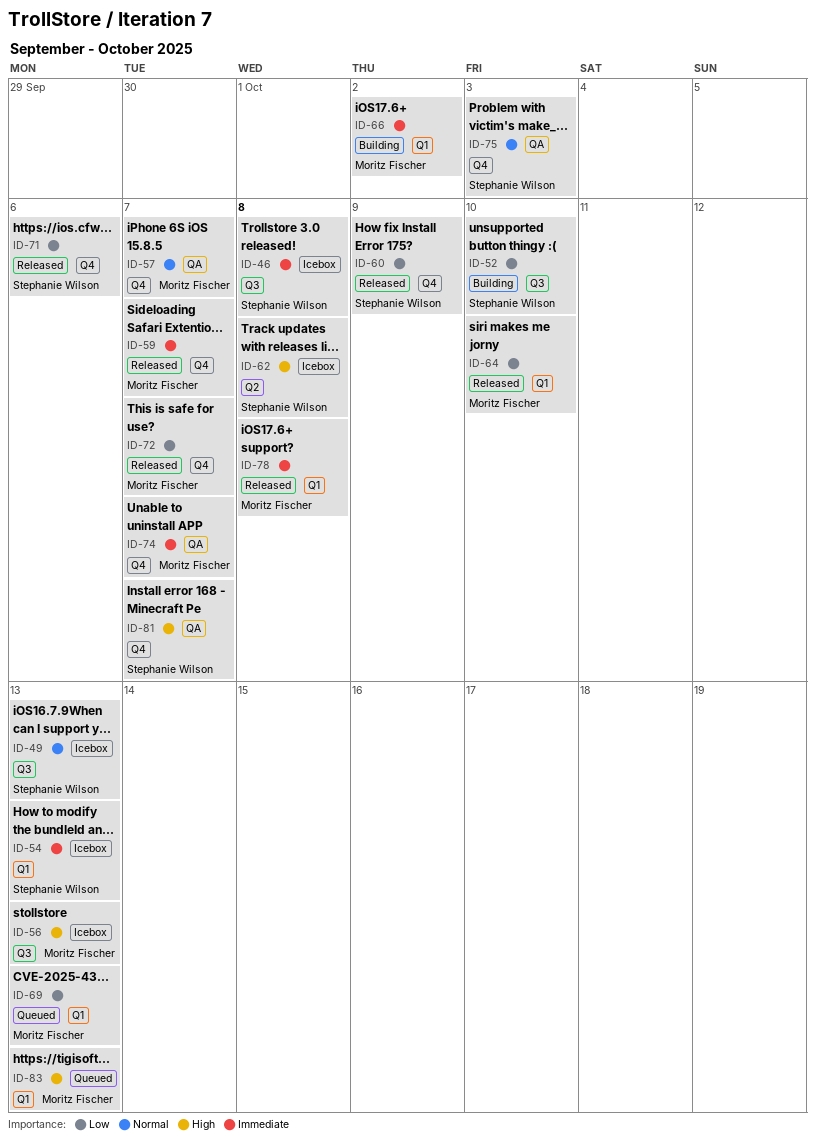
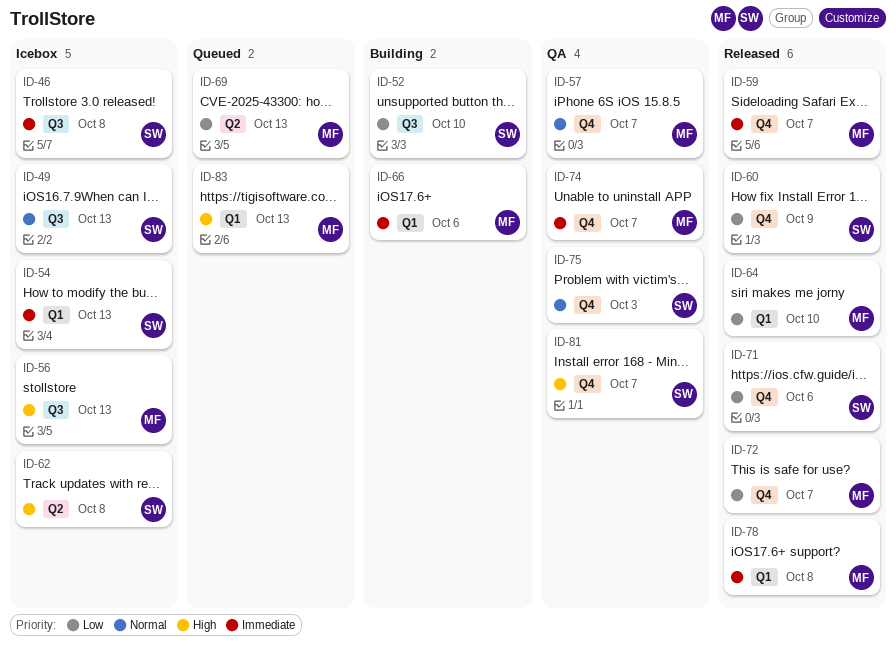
ID-66, due: Oct 2 -> Oct 6
ID-69, label: Q1 -> Q2

